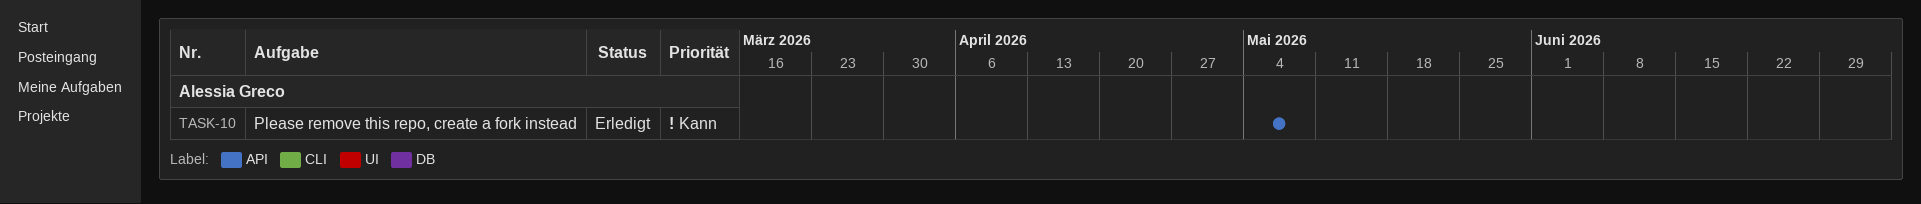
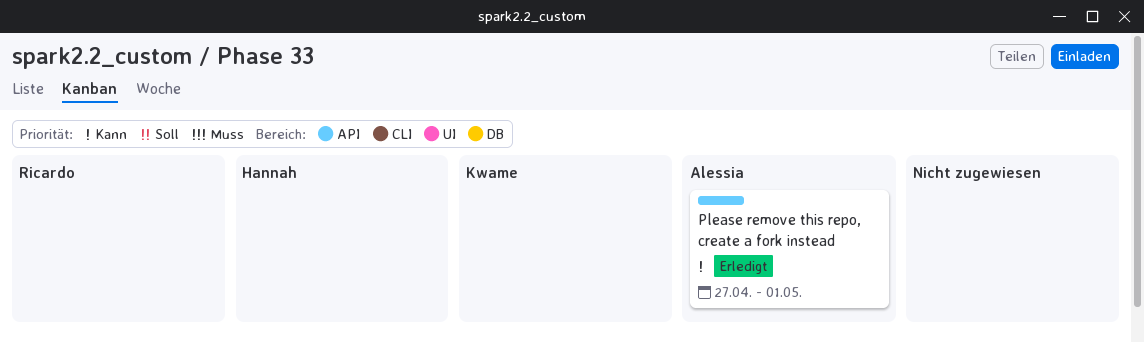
Please remove this repo, create a fork instead, start: May 4 -> Apr 27
Please remove this repo, create a fork instead, due: May 8 -> May 1

